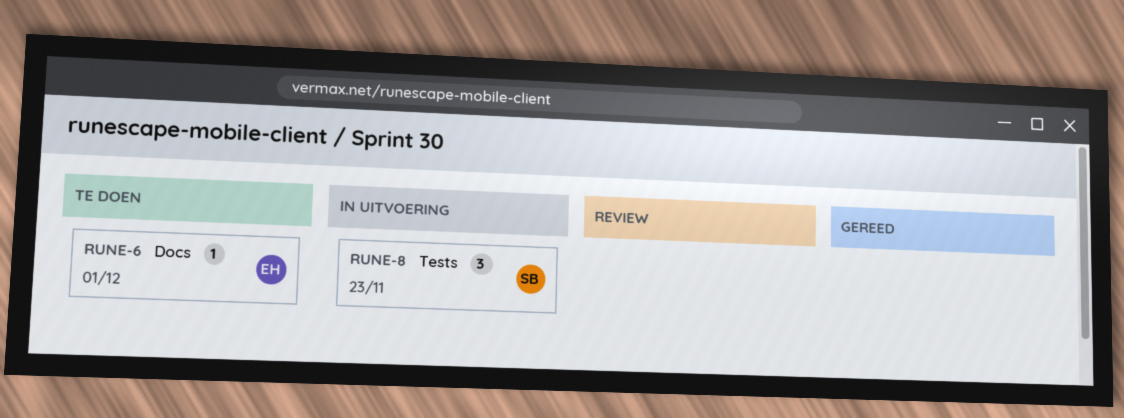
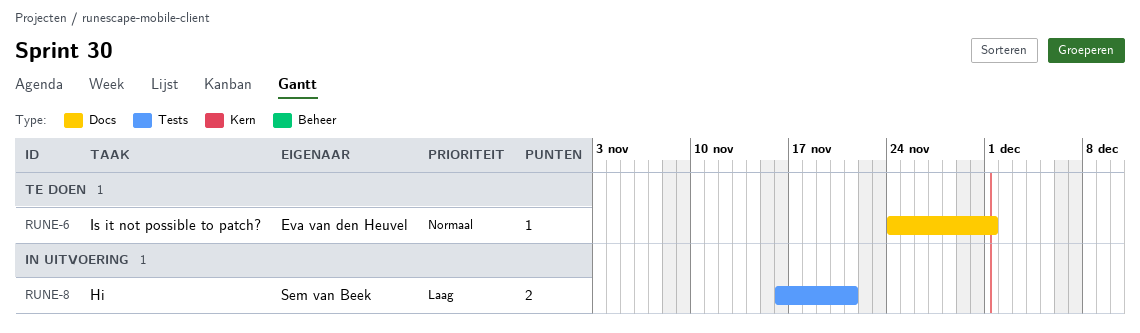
RUNE-8, estimate: 3 -> 2
RUNE-8, due: Nov 23 -> Nov 21

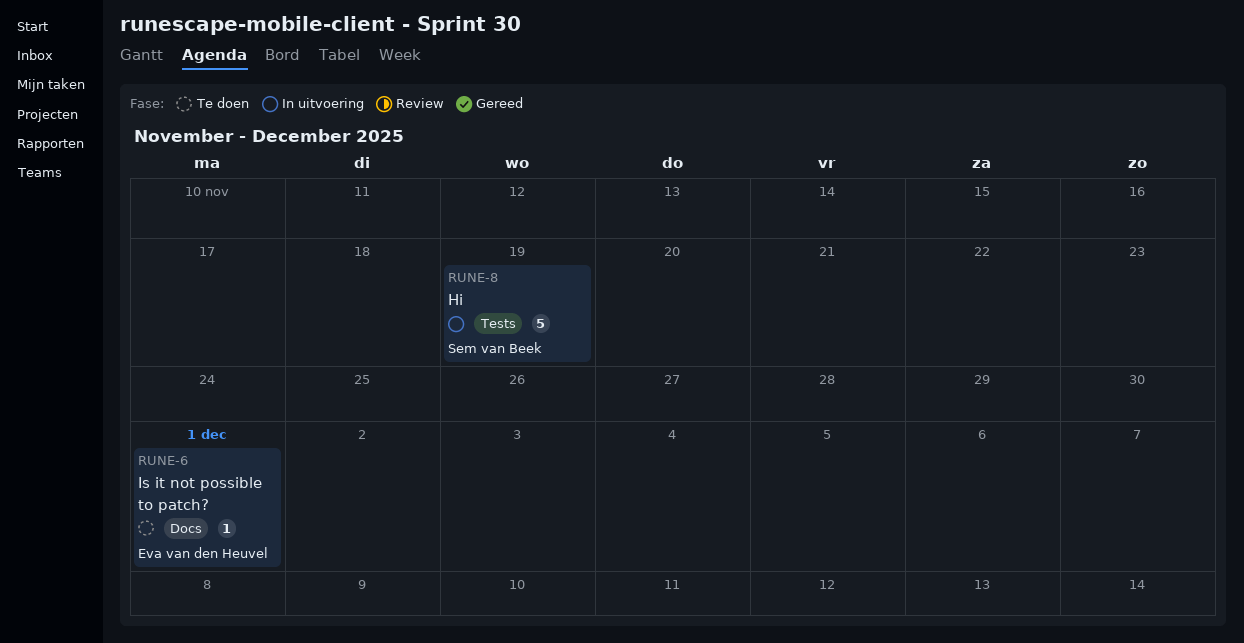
RUNE-8, estimate: 2 -> 5
RUNE-8, due: Nov 21 -> Nov 19

